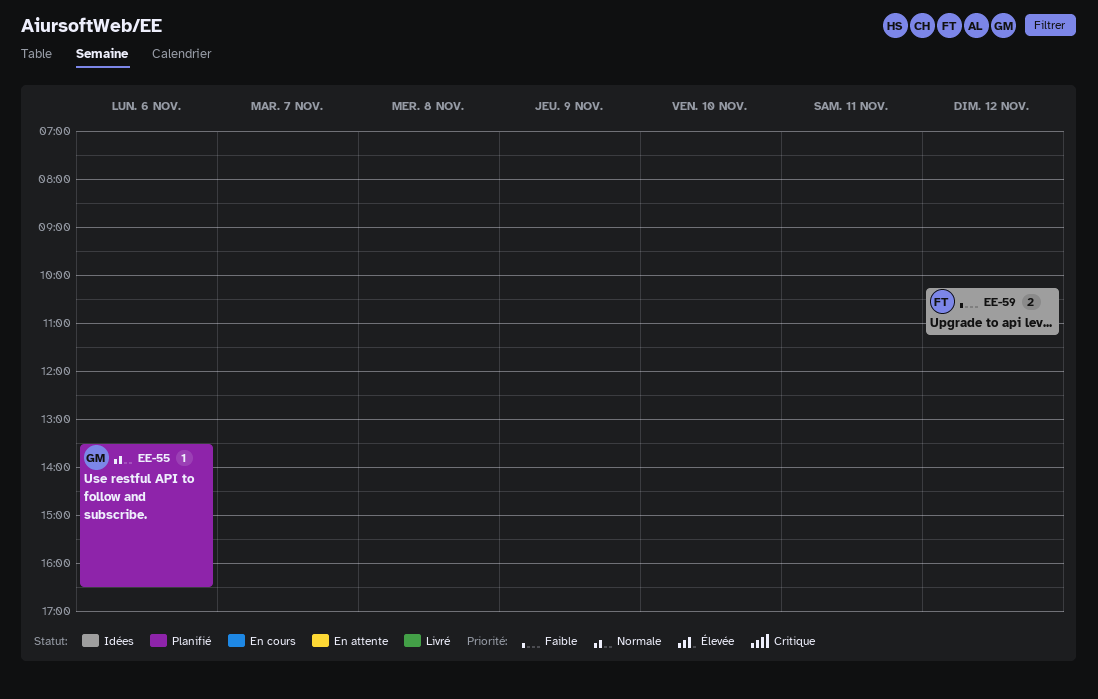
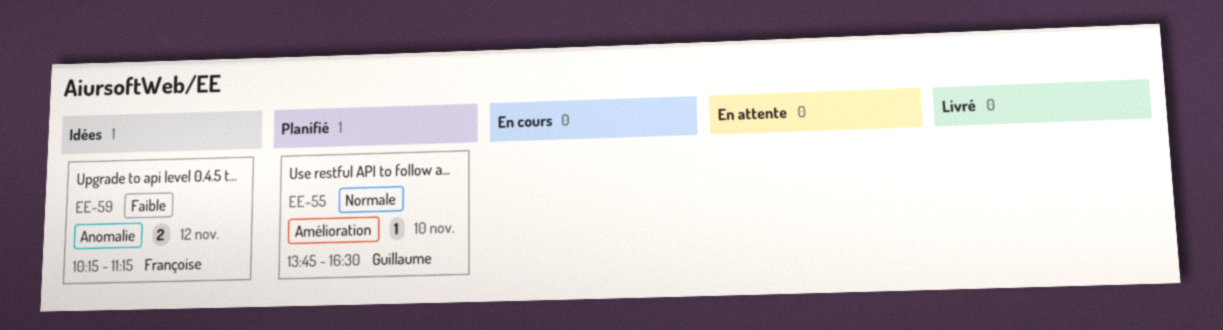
EE-55, day: Nov 6 -> Nov 10
EE-55, begins: 13:30 -> 13:45

